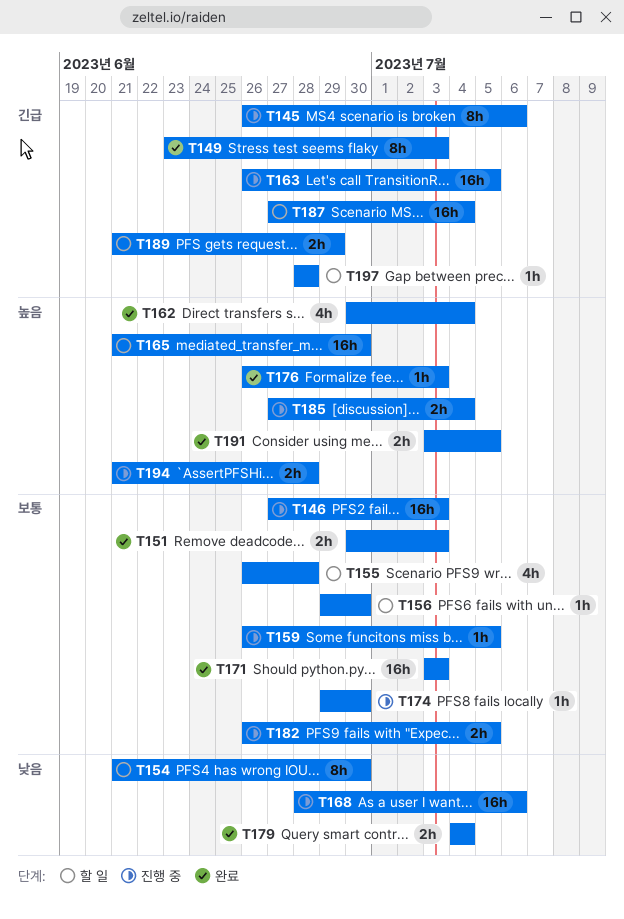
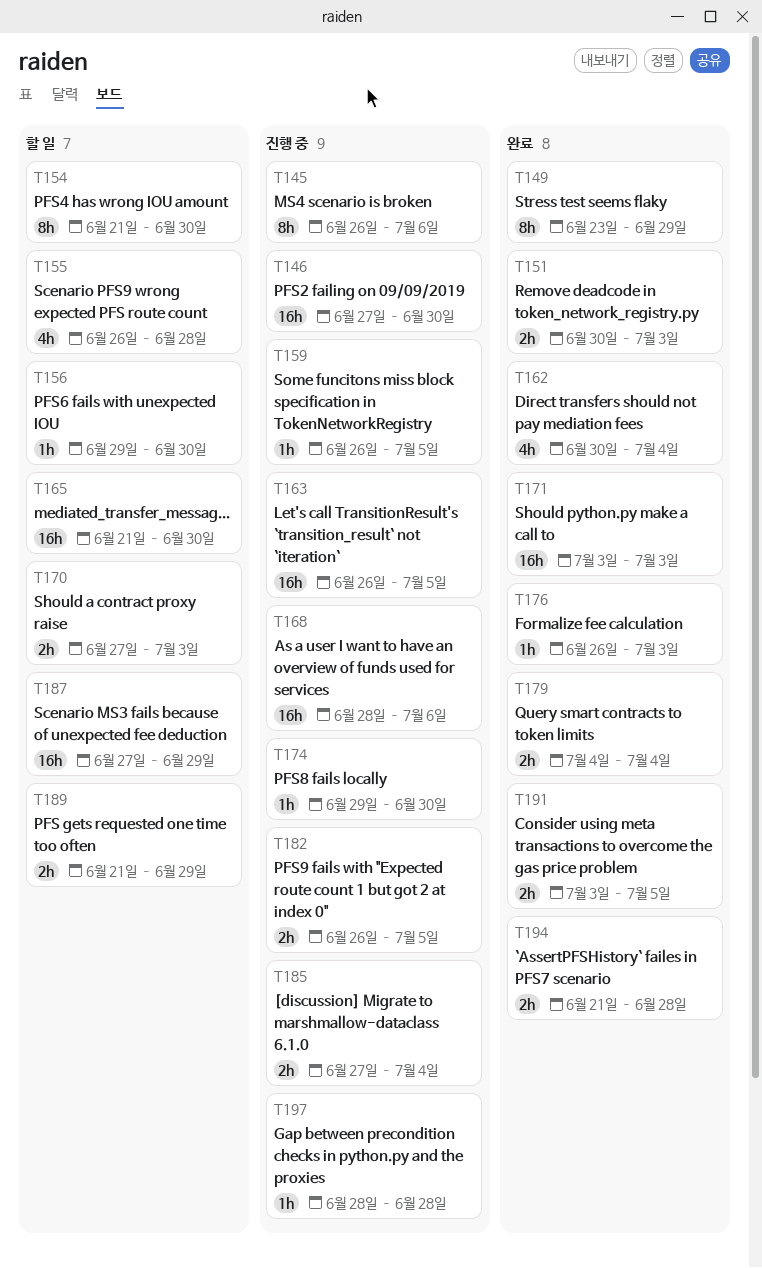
T146, due: Jul 3 -> Jun 30
T149, due: Jul 3 -> Jun 29
T170: none -> present
T187, due: Jul 4 -> Jun 29
T194, status: 진행 중 -> 완료
T197, status: 할 일 -> 진행 중

